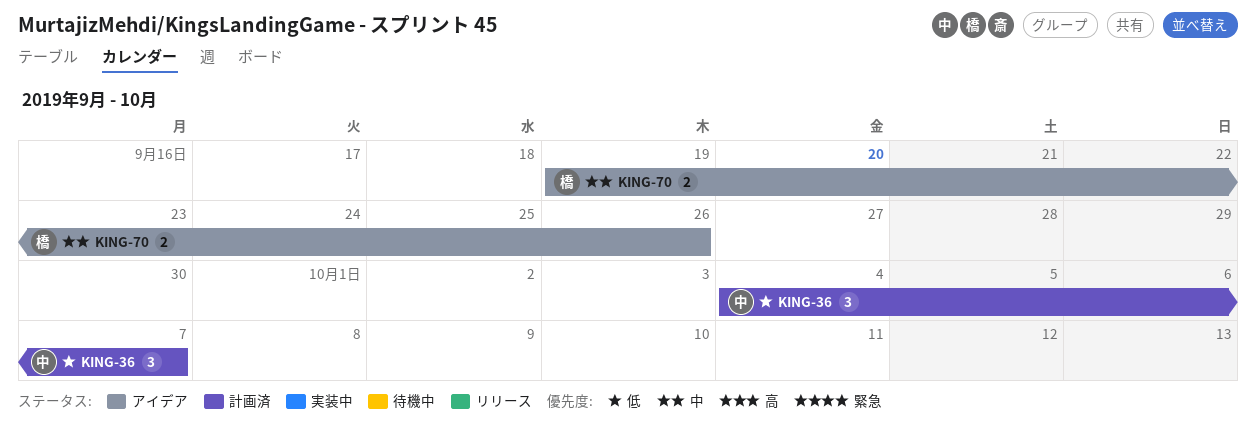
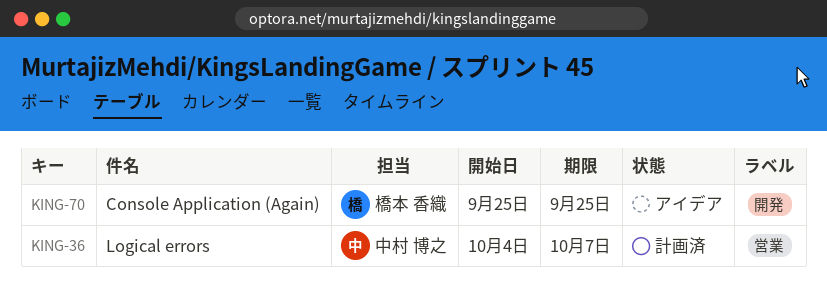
KING-70, start: Sep 19 -> Sep 25
KING-70, due: Sep 26 -> Sep 25

